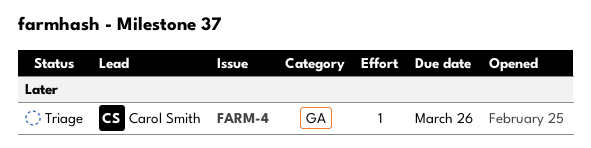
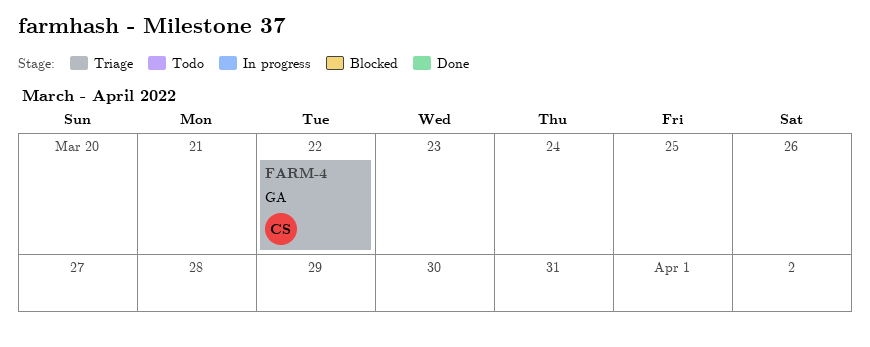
FARM-4, due: Mar 26 -> Mar 22

